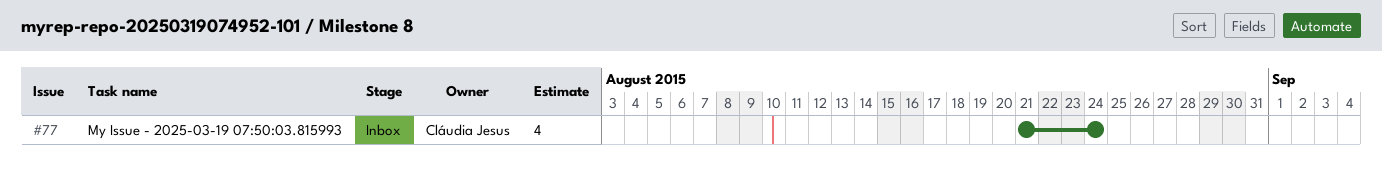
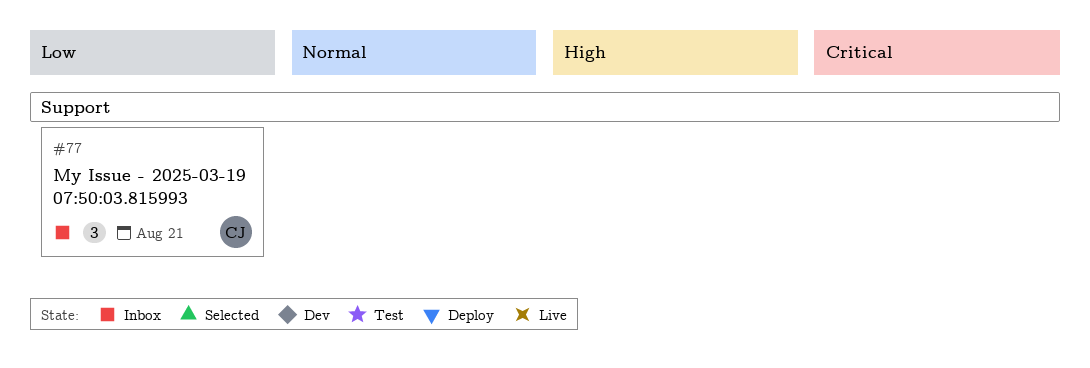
#77, estimate: 4 -> 3
#77, due: Aug 24 -> Aug 21

